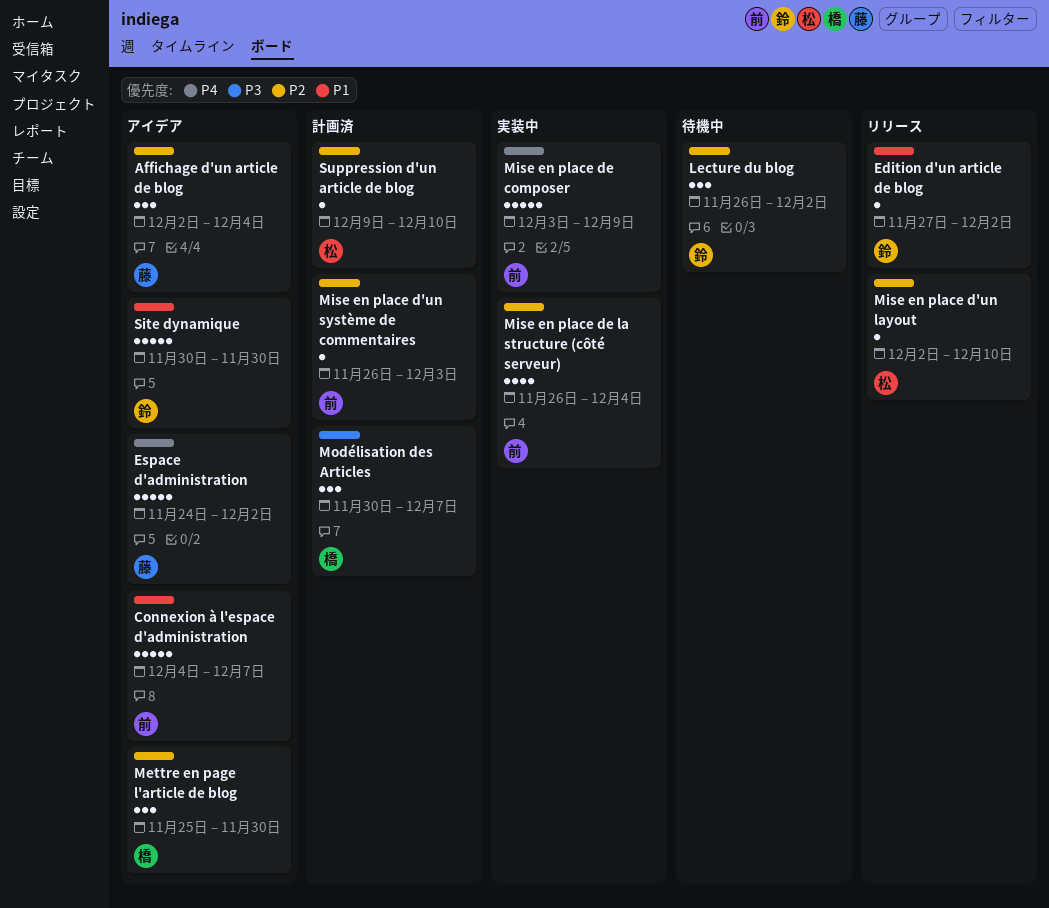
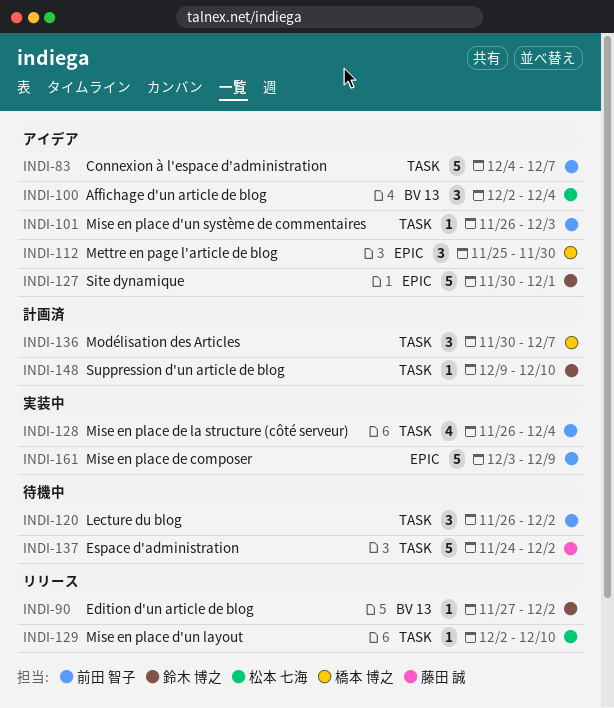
Affichage d'un article de blog, owner: 藤田 誠 -> 松本 七海
Espace d'administration, status: アイデア -> 待機中
Lecture du blog, owner: 鈴木 博之 -> 前田 智子
Mise en place d'un système de commentaires, status: 計画済 -> アイデア
Site dynamique, due: Nov 30 -> Dec 1
Suppression d'un article de blog, owner: 松本 七海 -> 鈴木 博之

